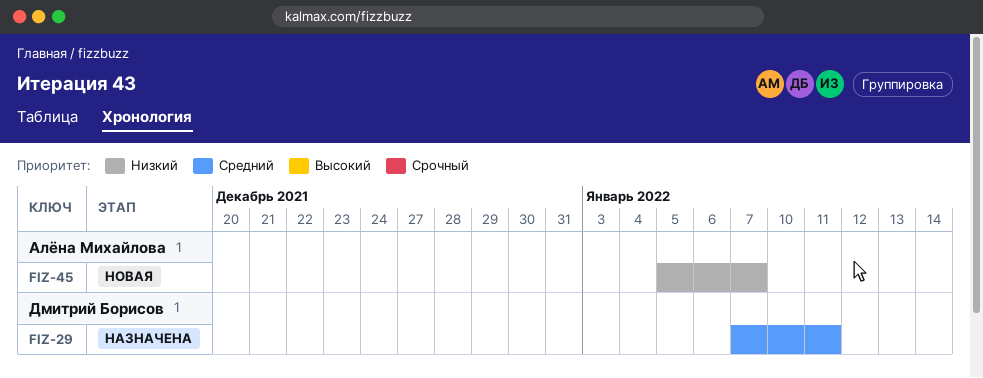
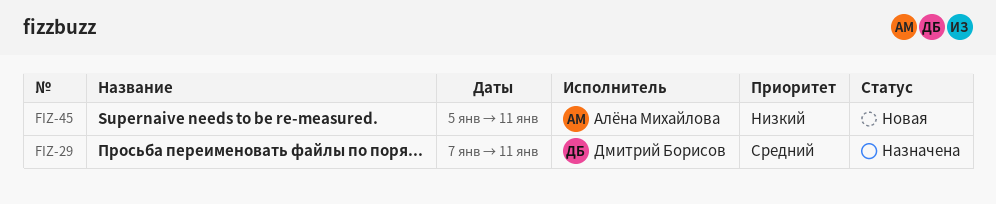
FIZ-45, due: Jan 7 -> Jan 11

